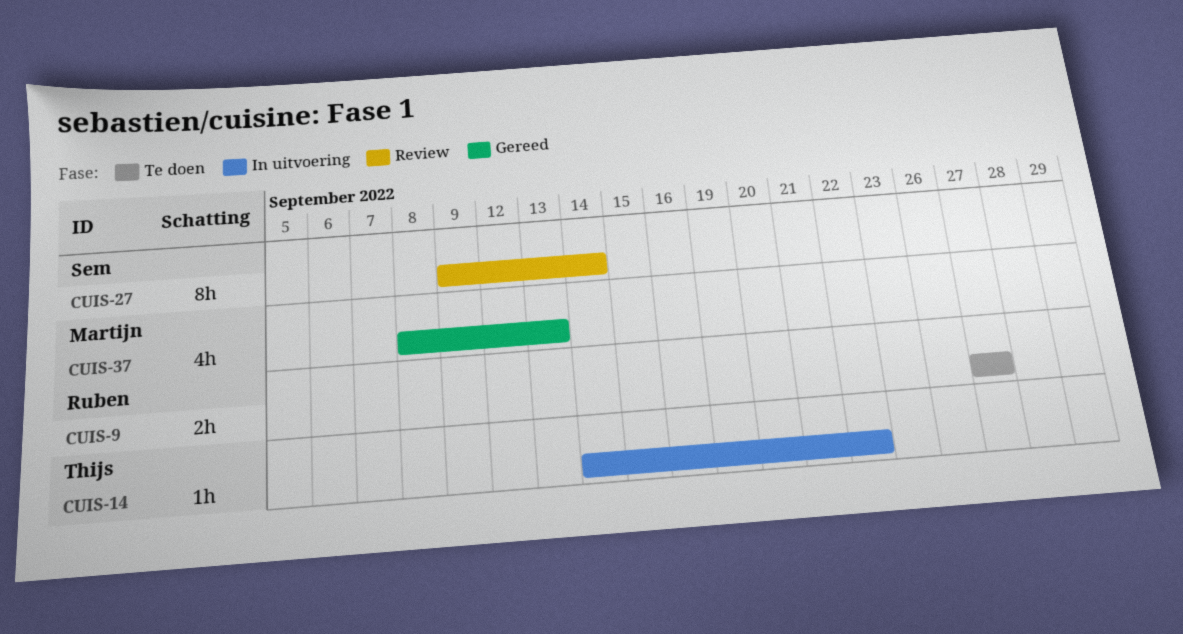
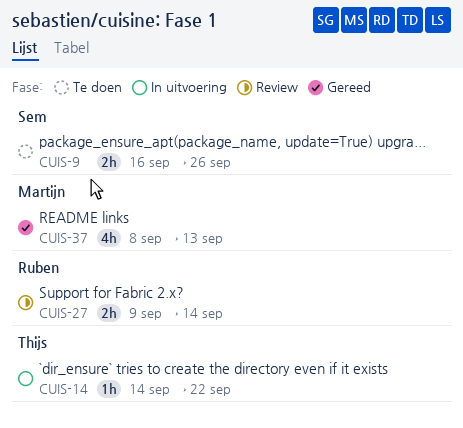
CUIS-9, owner: Ruben -> Sem
CUIS-9, start: Sep 27 -> Sep 16
CUIS-9, due: Sep 27 -> Sep 26
CUIS-27, owner: Sem -> Ruben
CUIS-27, estimate: 8h -> 2h

